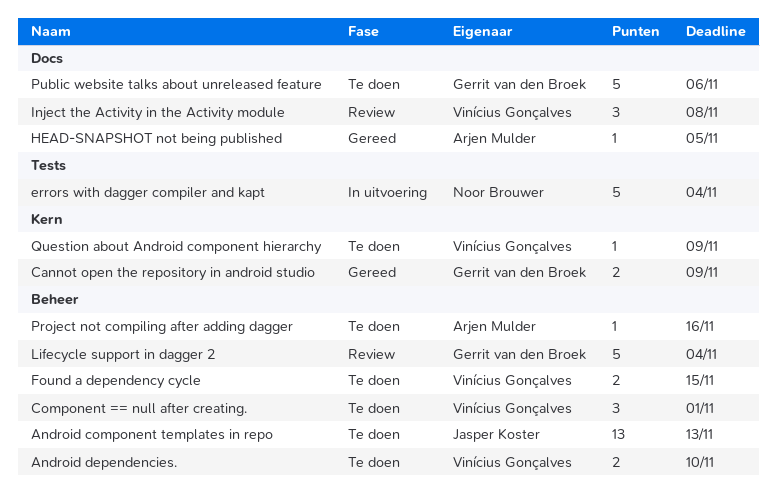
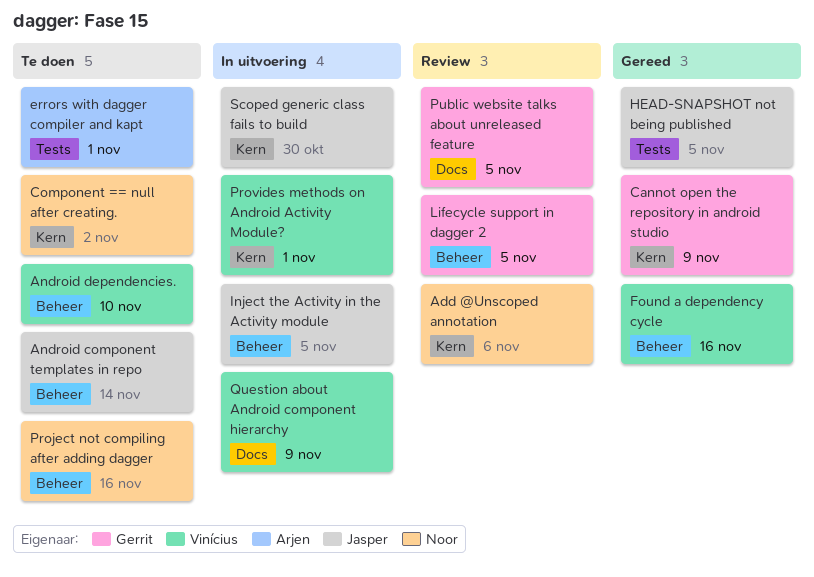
Add @Unscoped annotation: none -> present
Android component templates in repo, due: Nov 13 -> Nov 14
Component == null after creating., owner: Vinícius Gonçalves -> Noor Brouwer
Component == null after creating., label: Beheer -> Kern
Component == null after creating., due: Nov 1 -> Nov 2
errors with dagger compiler and kapt, status: In uitvoering -> Te doen
errors with dagger compiler and kapt, owner: Noor Brouwer -> Arjen Mulder
errors with dagger compiler and kapt, due: Nov 4 -> Nov 1
Found a dependency cycle, status: Te doen -> Gereed
Found a dependency cycle, due: Nov 15 -> Nov 16
HEAD-SNAPSHOT not being published, owner: Arjen Mulder -> Jasper Koster
HEAD-SNAPSHOT not being published, label: Docs -> Tests
Inject the Activity in the Activity module, status: Review -> In uitvoering
Inject the Activity in the Activity module, owner: Vinícius Gonçalves -> Jasper Koster
Inject the Activity in the Activity module, label: Docs -> Beheer
Inject the Activity in the Activity module, due: Nov 8 -> Nov 5
Lifecycle support in dagger 2, due: Nov 4 -> Nov 5
Project not compiling after adding dagger, owner: Arjen Mulder -> Noor Brouwer
Provides methods on Android Activity Module?: none -> present
Public website talks about unreleased feature, status: Te doen -> Review
Public website talks about unreleased feature, due: Nov 6 -> Nov 5
Question about Android component hierarchy, status: Te doen -> In uitvoering
Question about Android component hierarchy, label: Kern -> Docs
Scoped generic class fails to build: none -> present

